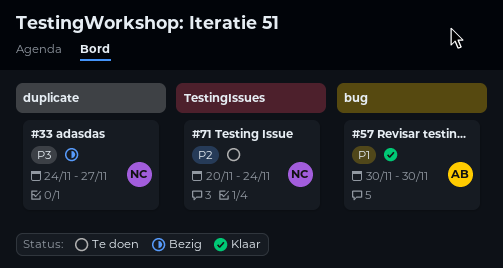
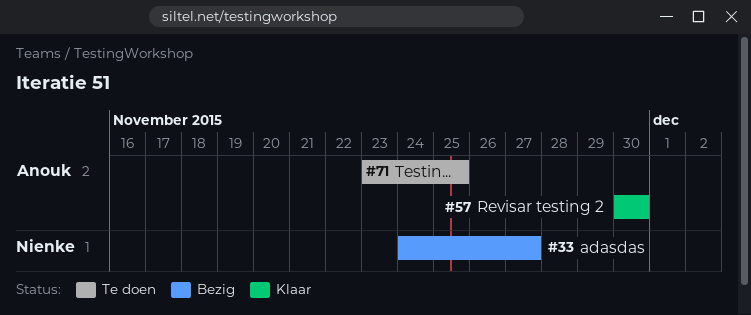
#71, owner: Nienke -> Anouk
#71, start: Nov 20 -> Nov 23
#71, due: Nov 24 -> Nov 25

